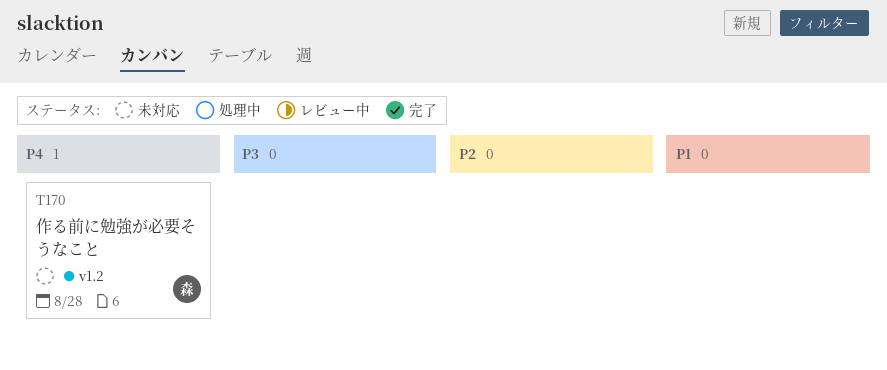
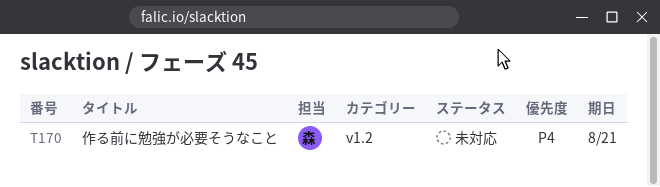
T170, due: Aug 28 -> Aug 21

